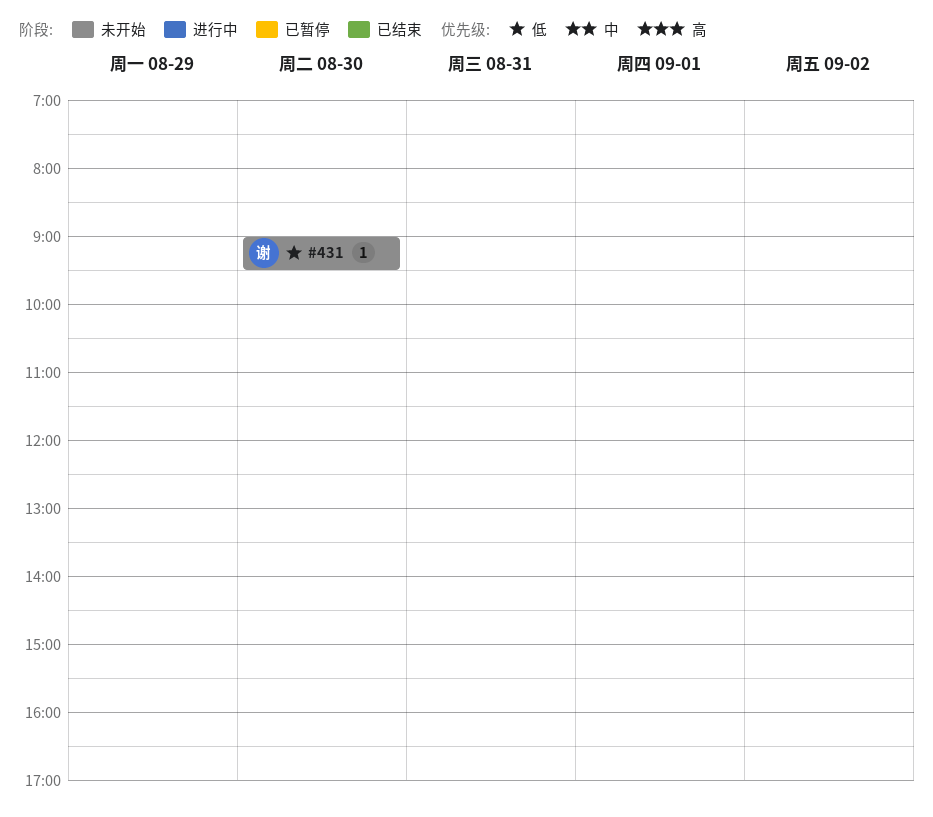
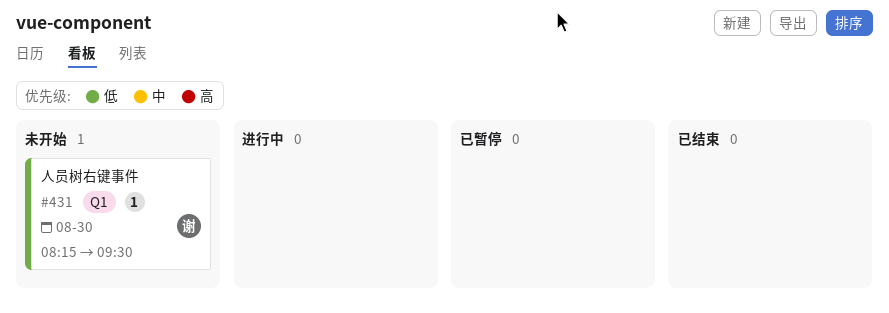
#431, begins: 09:00 -> 08:15

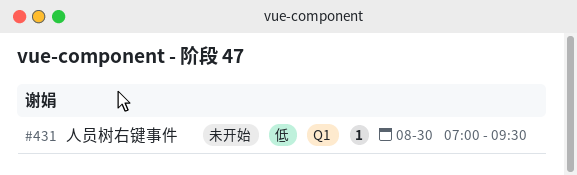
#431, begins: 08:15 -> 07:00

